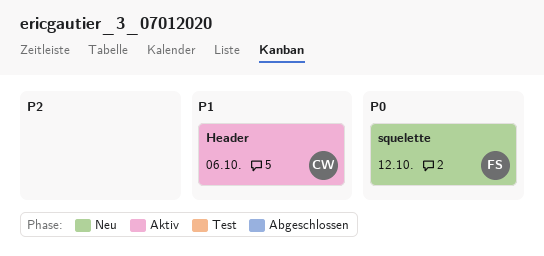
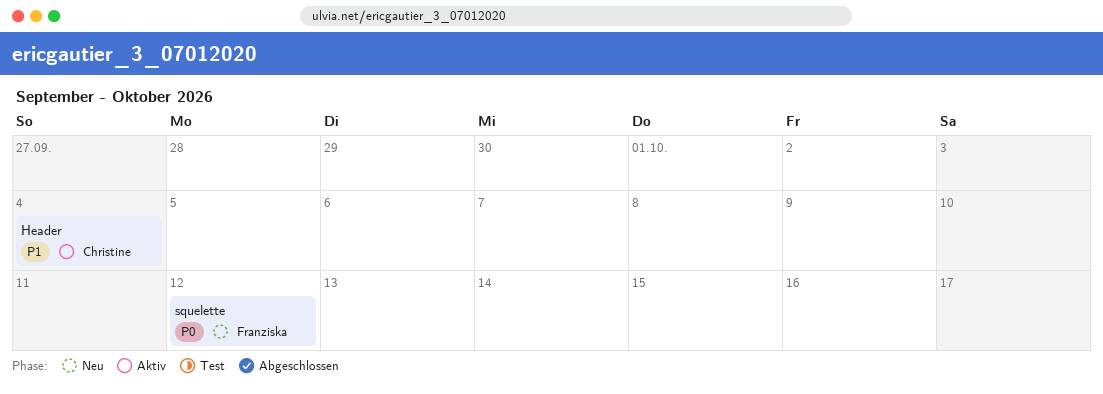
Header, due: Oct 6 -> Oct 4

